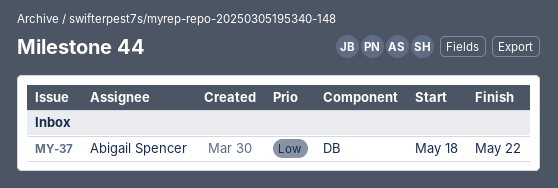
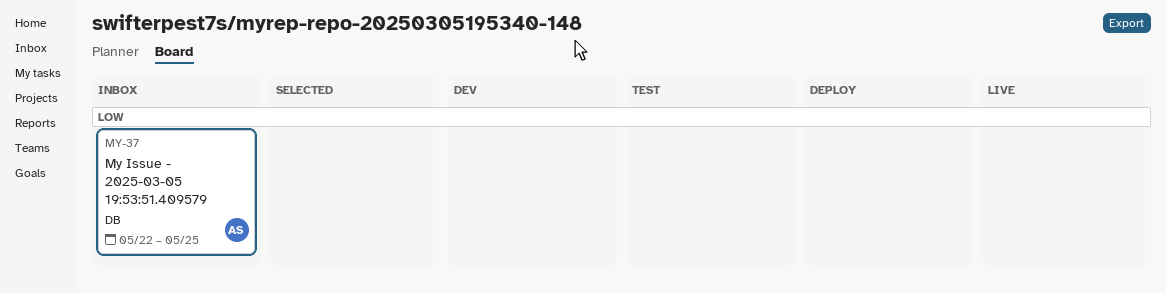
MY-37, start: May 18 -> May 22
MY-37, due: May 22 -> May 25

